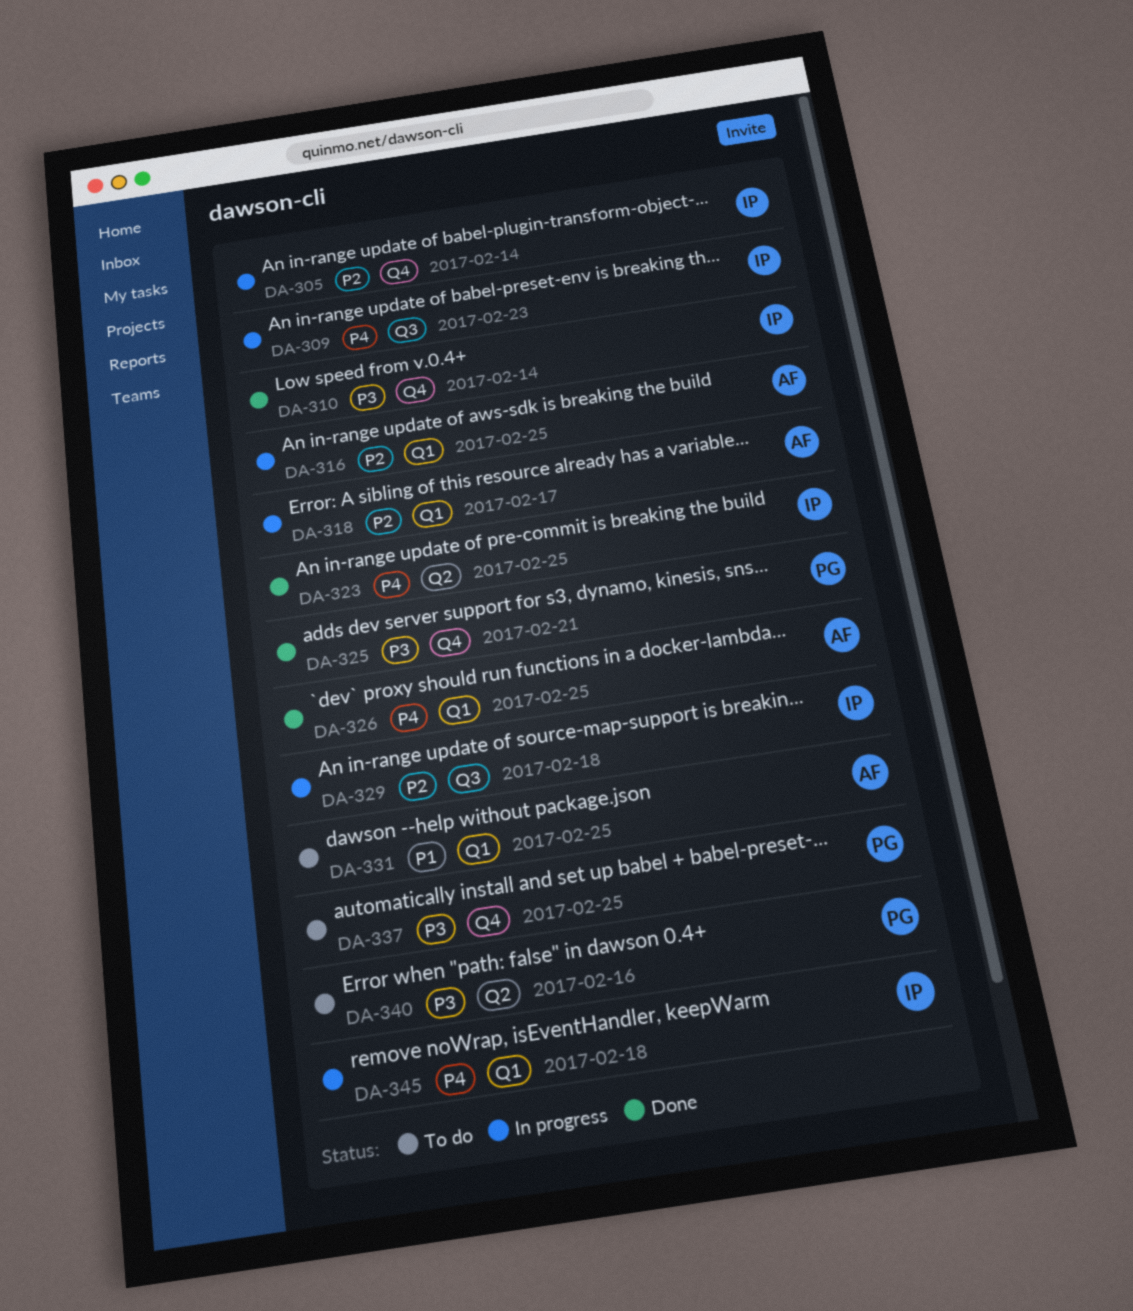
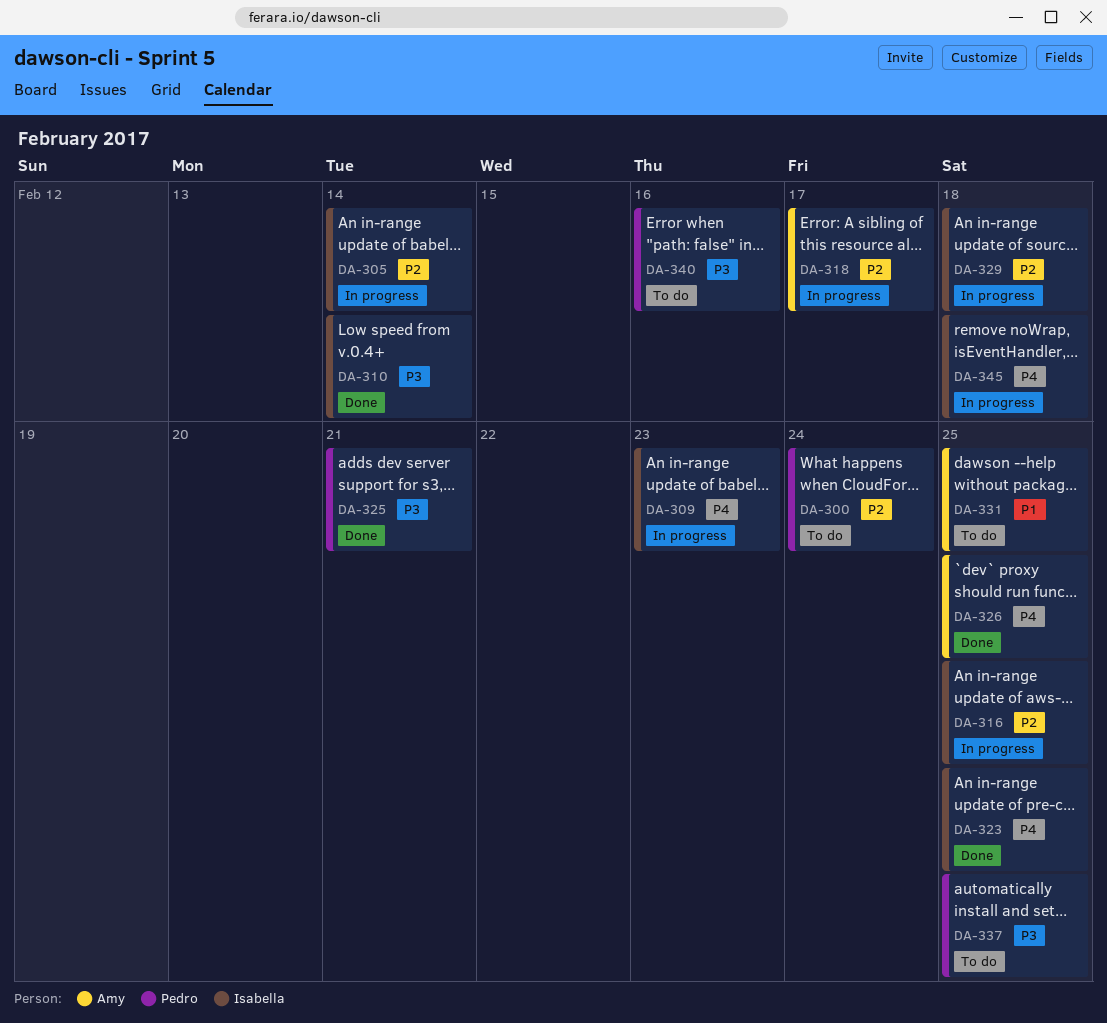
DA-300: none -> present
DA-316, owner: Amy -> Isabella

